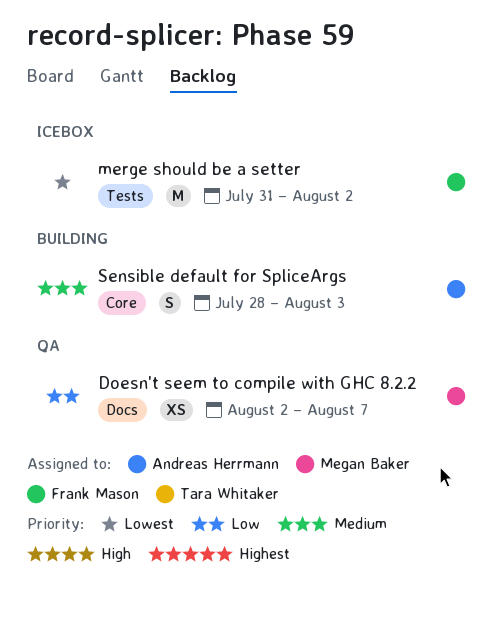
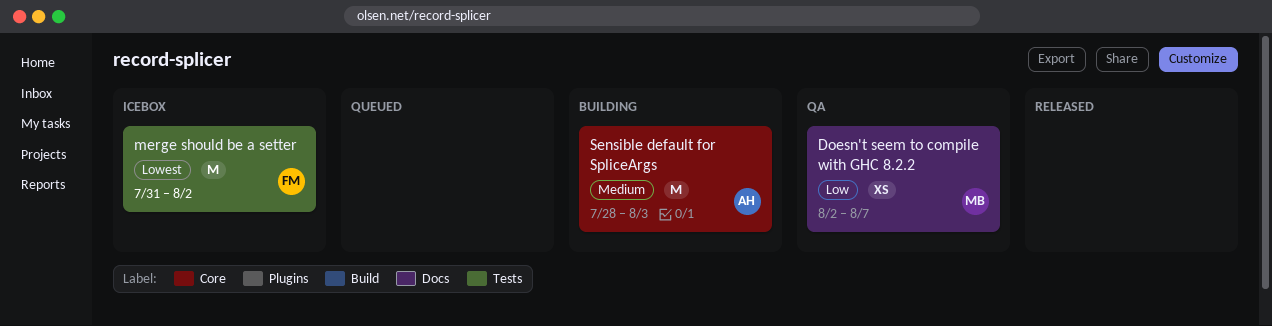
Sensible default for SpliceArgs, estimate: S -> M

